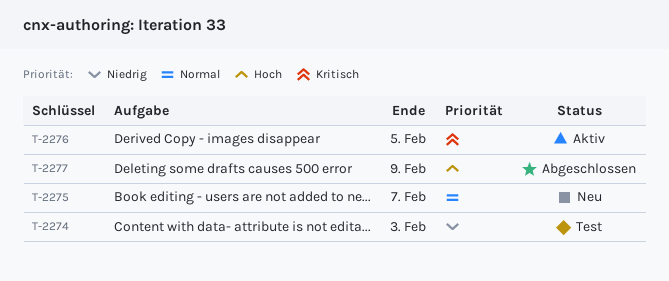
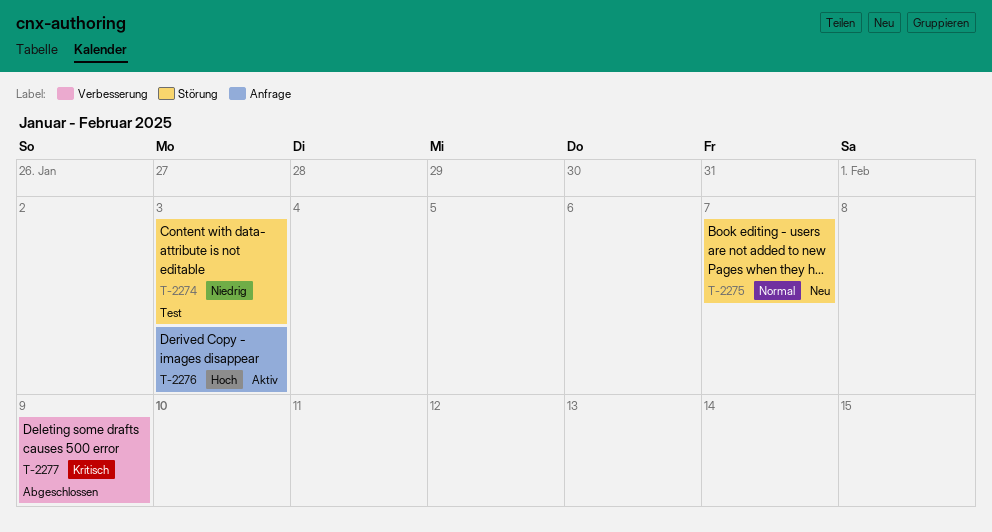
T-2276, priority: Kritisch -> Hoch
T-2276, due: Feb 5 -> Feb 3
T-2277, priority: Hoch -> Kritisch

